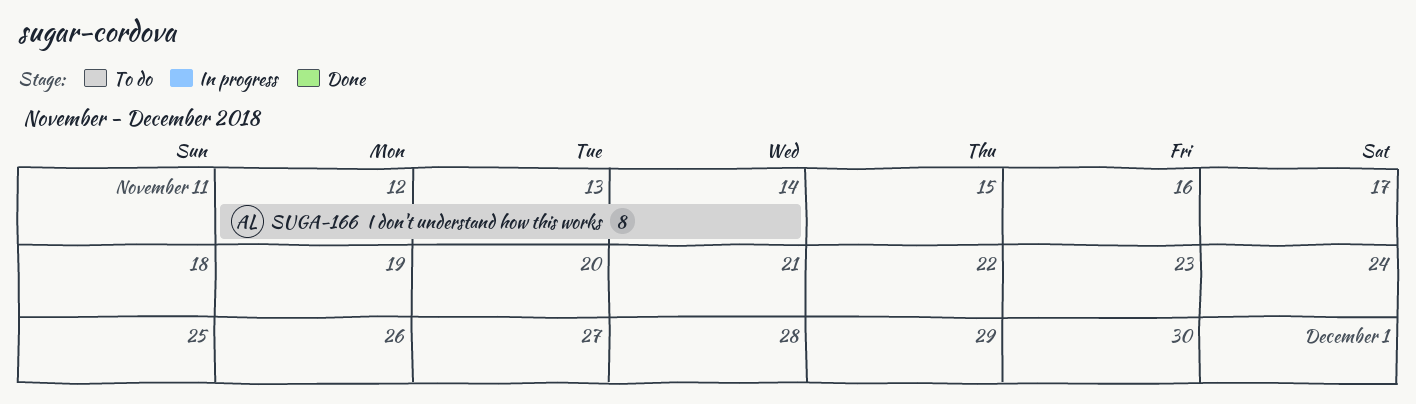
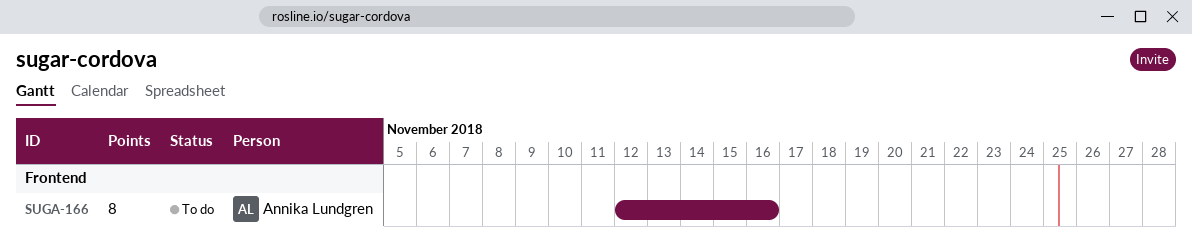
SUGA-166, due: Nov 14 -> Nov 16

